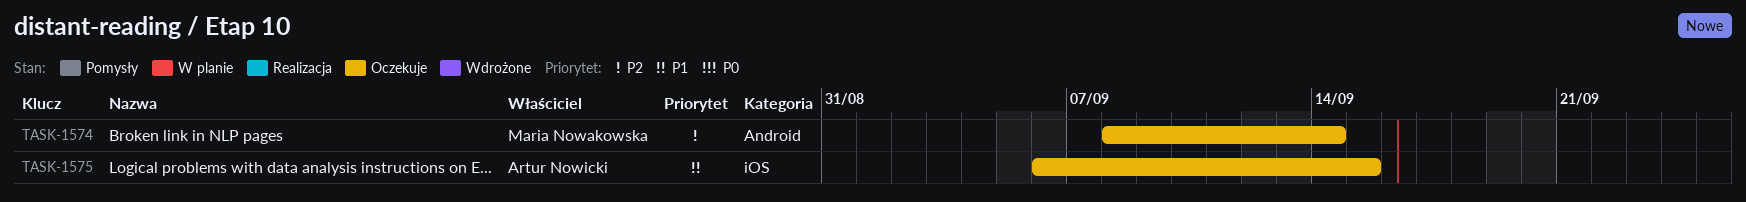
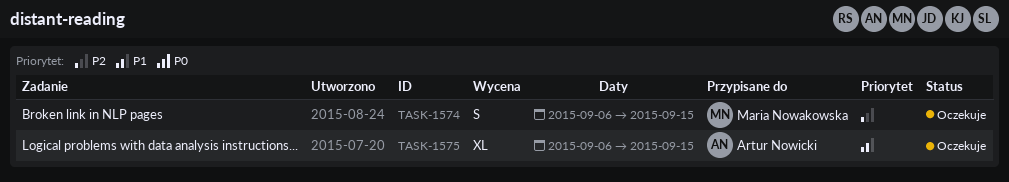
TASK-1574, start: Sep 8 -> Sep 6
TASK-1574, due: Sep 14 -> Sep 15

